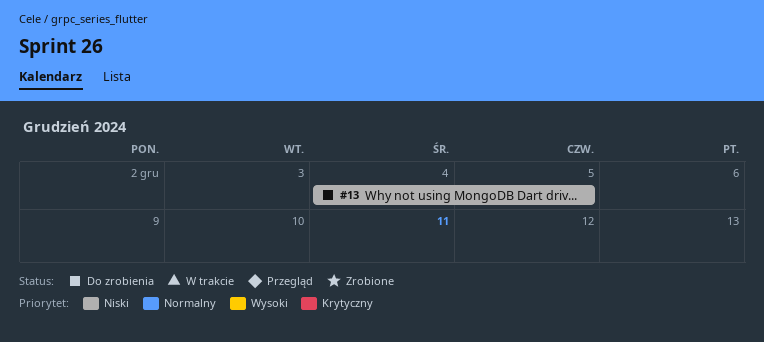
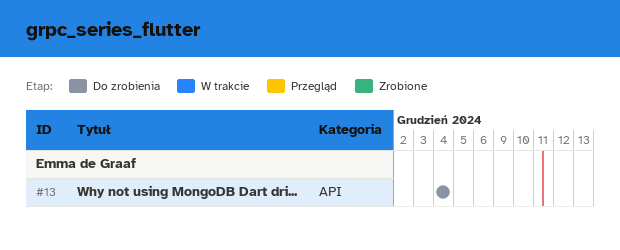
#13, due: Dec 5 -> Dec 4

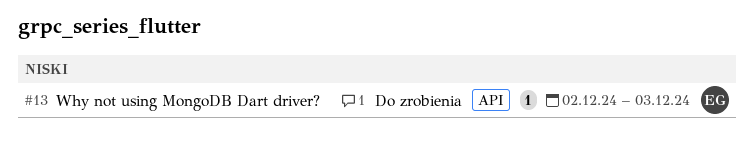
#13, start: Dec 4 -> Dec 2
#13, due: Dec 4 -> Dec 3

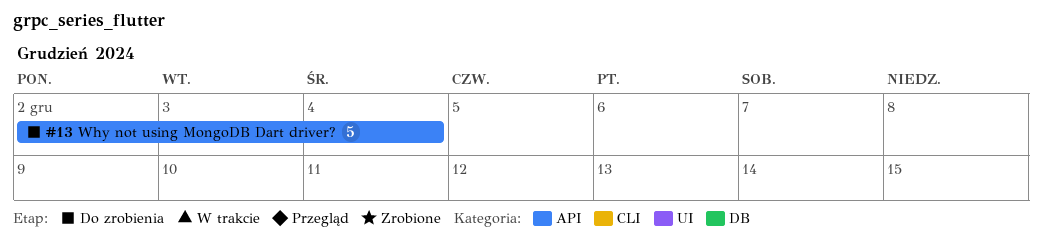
#13, estimate: 1 -> 5
#13, due: Dec 3 -> Dec 4

